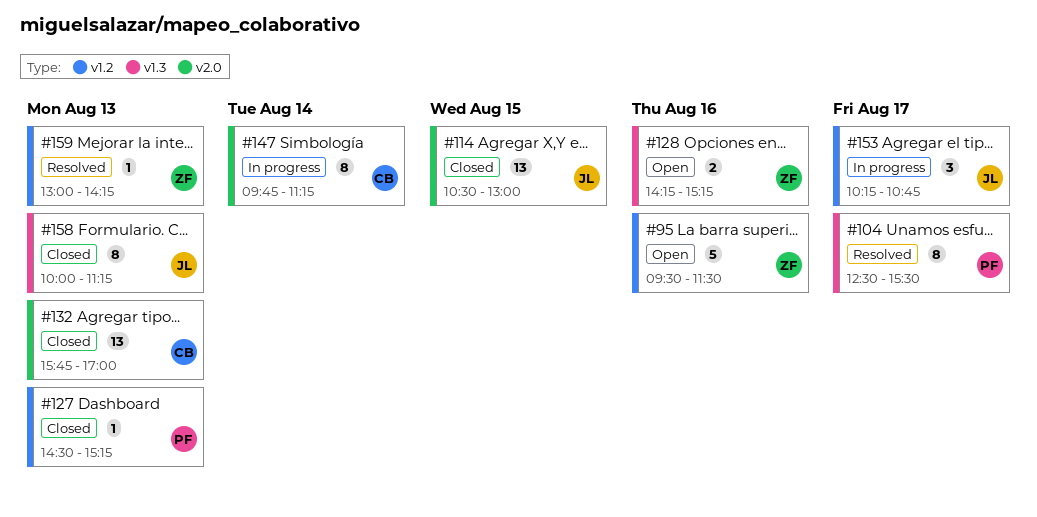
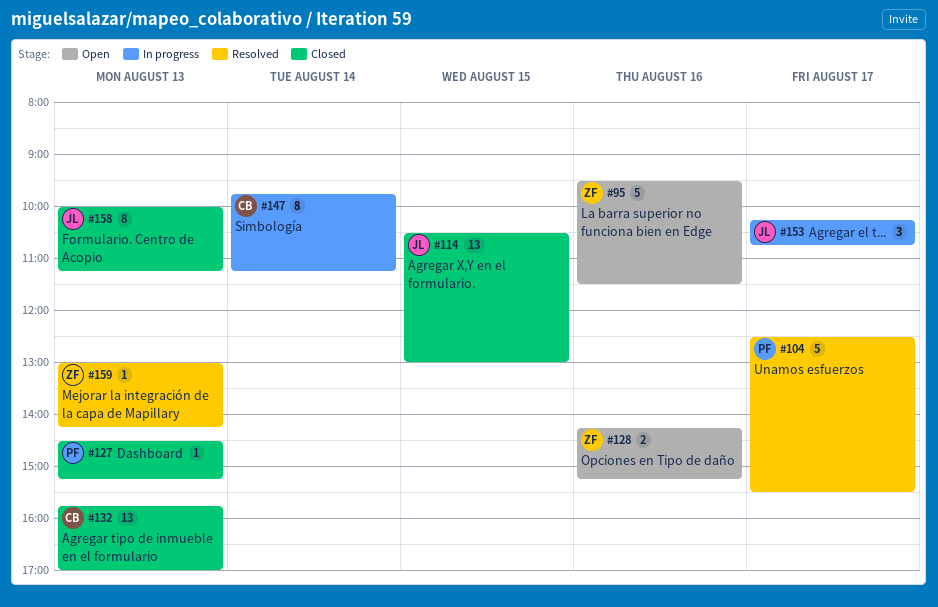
#104, estimate: 8 -> 5

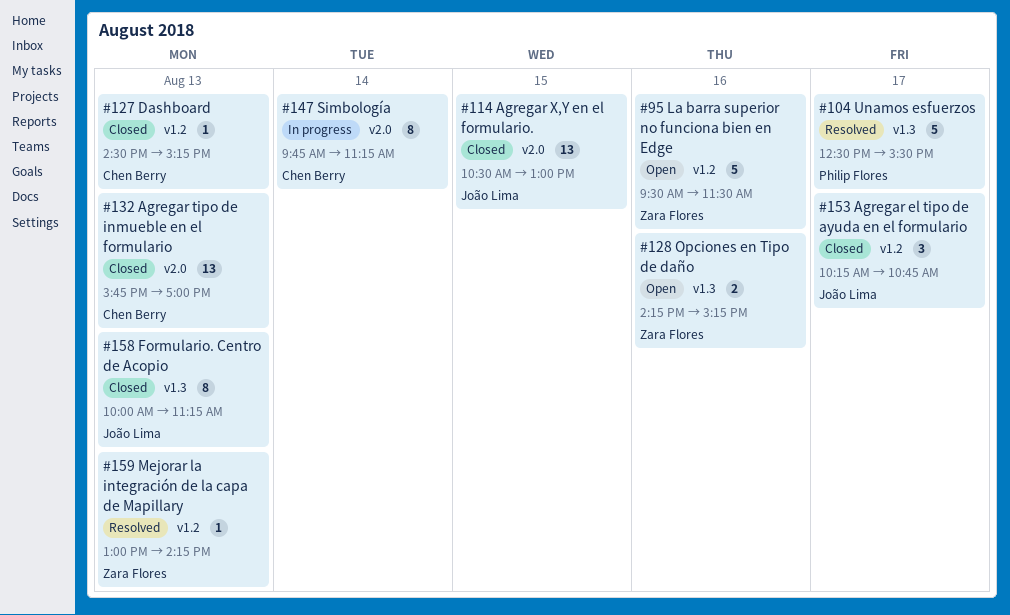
#127, owner: Philip Flores -> Chen Berry
#153, status: In progress -> Closed

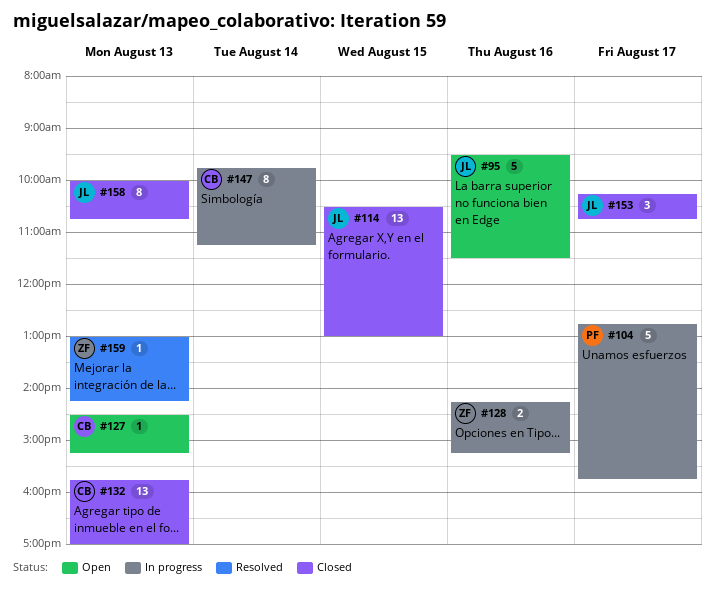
#95, owner: Zara Flores -> João Lima
#104, status: Resolved -> In progress
#104, begins: 12:30 -> 12:45
#104, ends: 15:30 -> 15:45
#127, status: Closed -> Open
#128, status: Open -> In progress
#158, ends: 11:15 -> 10:45

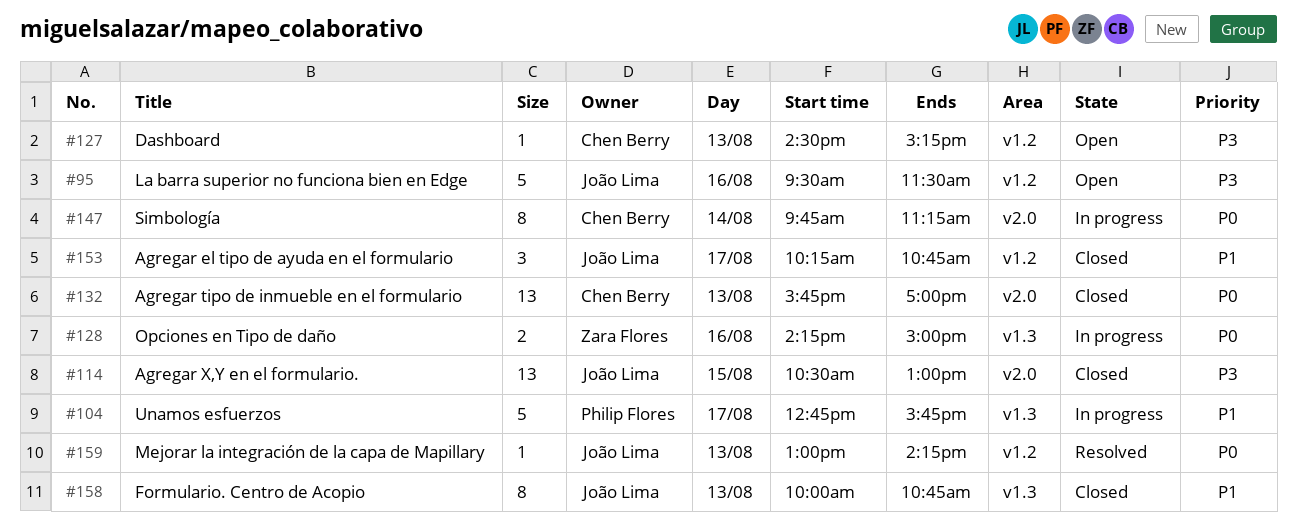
#128, ends: 15:15 -> 15:00
#159, owner: Zara Flores -> João Lima

